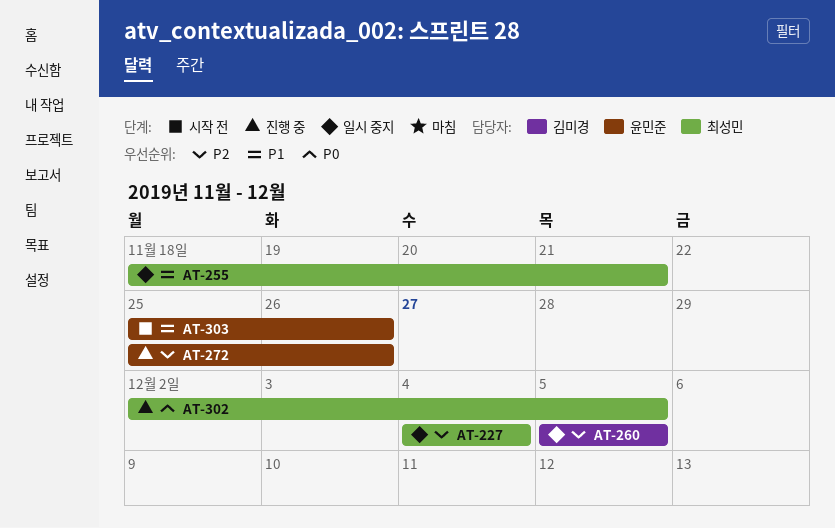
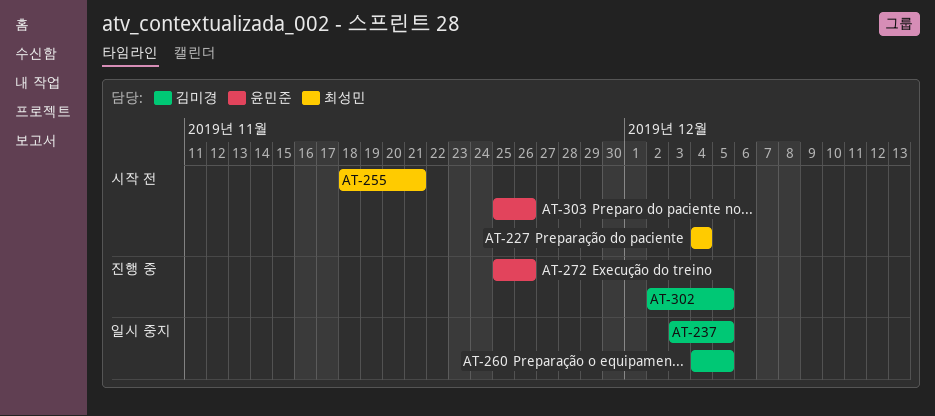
AT-227, status: 일시 중지 -> 시작 전
AT-237: none -> present
AT-255, status: 일시 중지 -> 시작 전
AT-260, start: Dec 5 -> Dec 4
AT-302, owner: 최성민 -> 김미경

